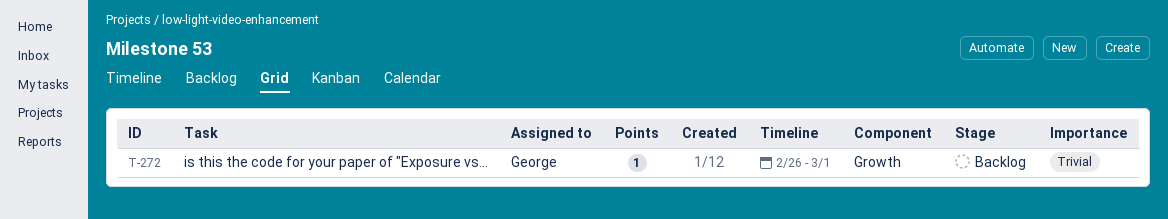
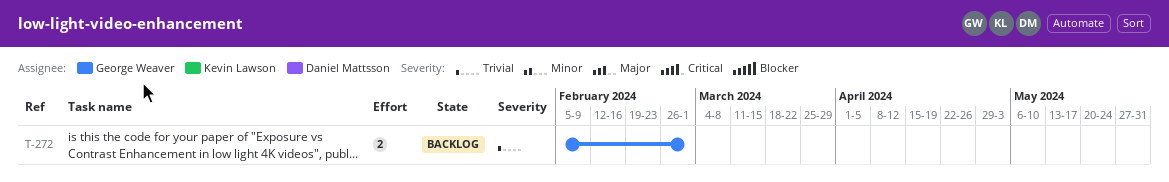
T-272, estimate: 1 -> 2
T-272, start: Feb 26 -> Feb 5

